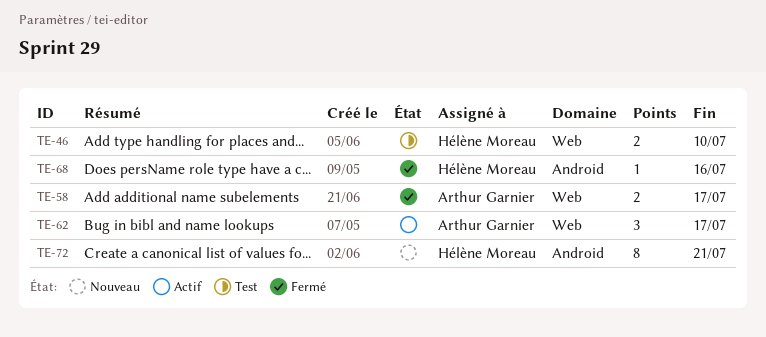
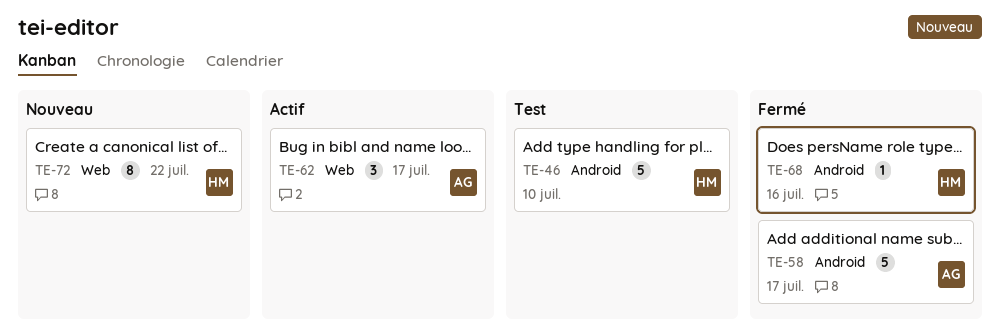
TE-46, label: Web -> Android
TE-46, estimate: 2 -> 5
TE-58, label: Web -> Android
TE-58, estimate: 2 -> 5
TE-72, label: Android -> Web
TE-72, due: Jul 21 -> Jul 22

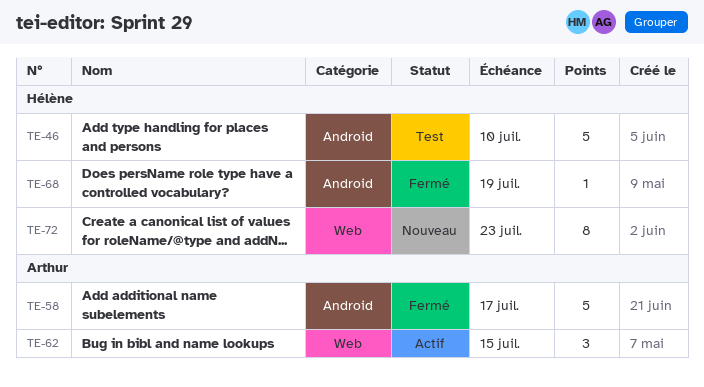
TE-62, due: Jul 17 -> Jul 15
TE-68, due: Jul 16 -> Jul 19
TE-72, due: Jul 22 -> Jul 23

